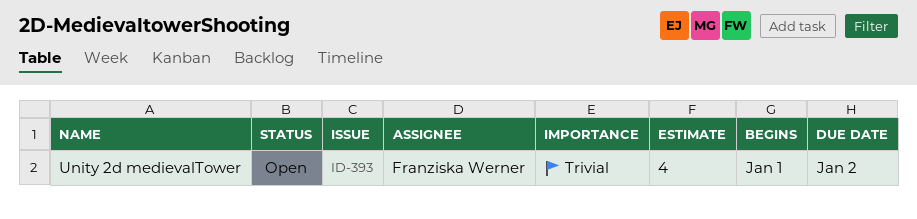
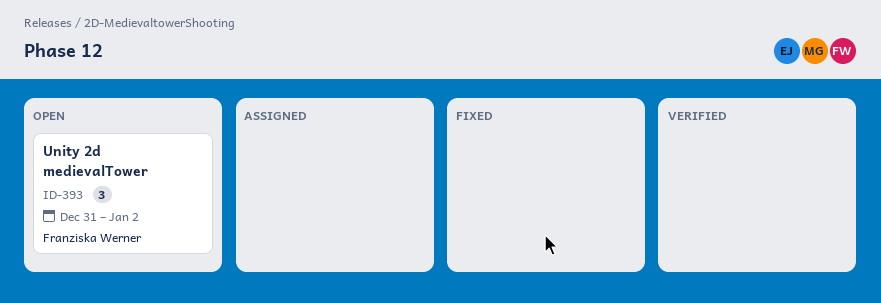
ID-393, estimate: 4 -> 3
ID-393, start: Jan 1 -> Dec 31

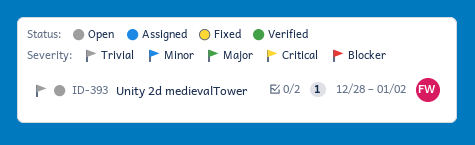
ID-393, estimate: 3 -> 1
ID-393, start: Dec 31 -> Dec 28

